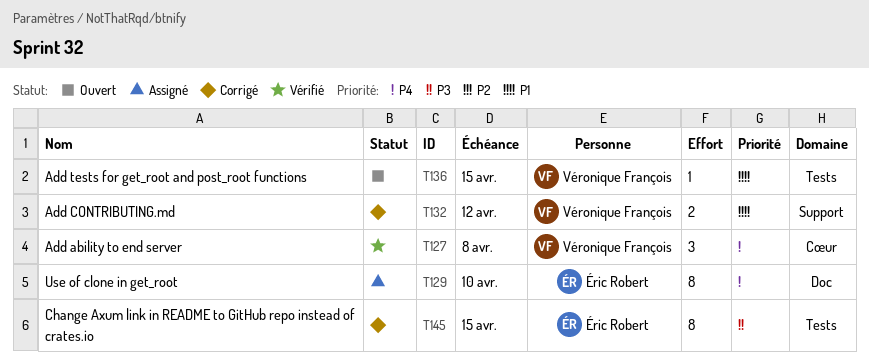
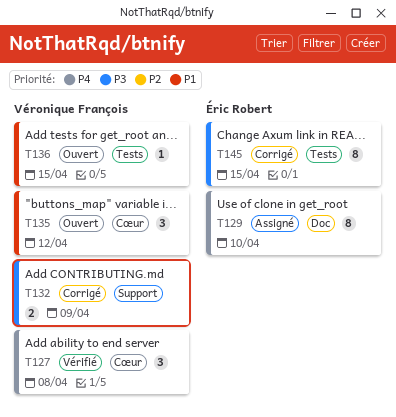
T132, priority: P1 -> P3
T132, due: Apr 12 -> Apr 9
T135: none -> present

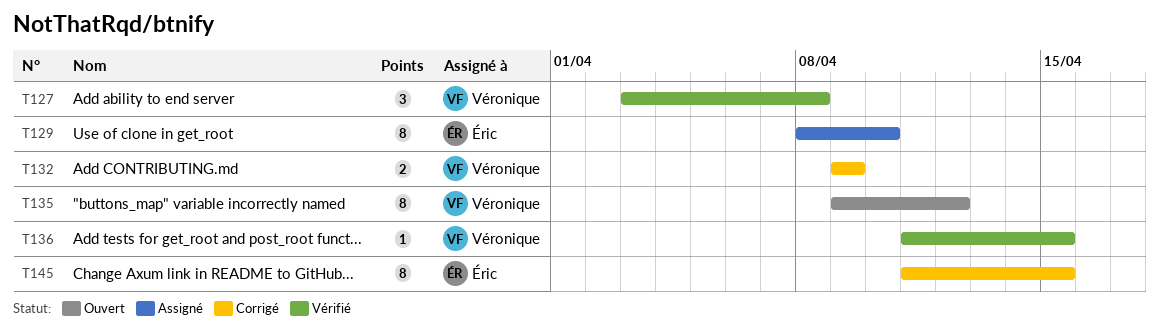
T135, estimate: 3 -> 8
T136, status: Ouvert -> Vérifié

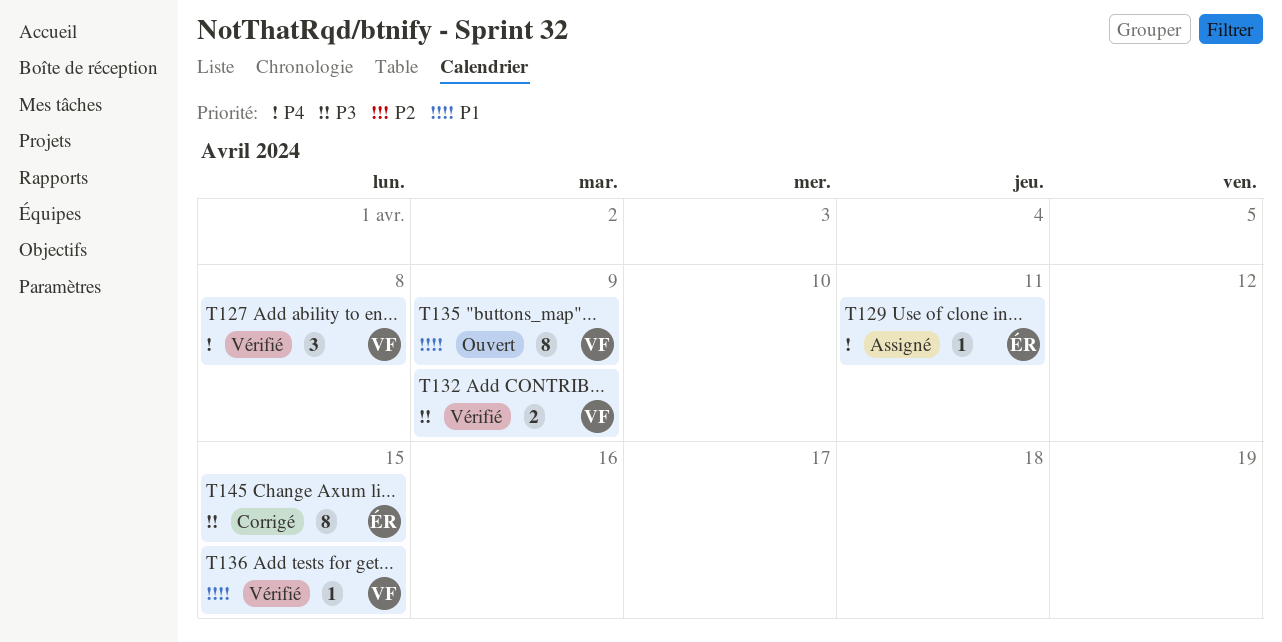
T129, estimate: 8 -> 1
T129, due: Apr 10 -> Apr 11
T132, status: Corrigé -> Vérifié
T135, due: Apr 12 -> Apr 9

